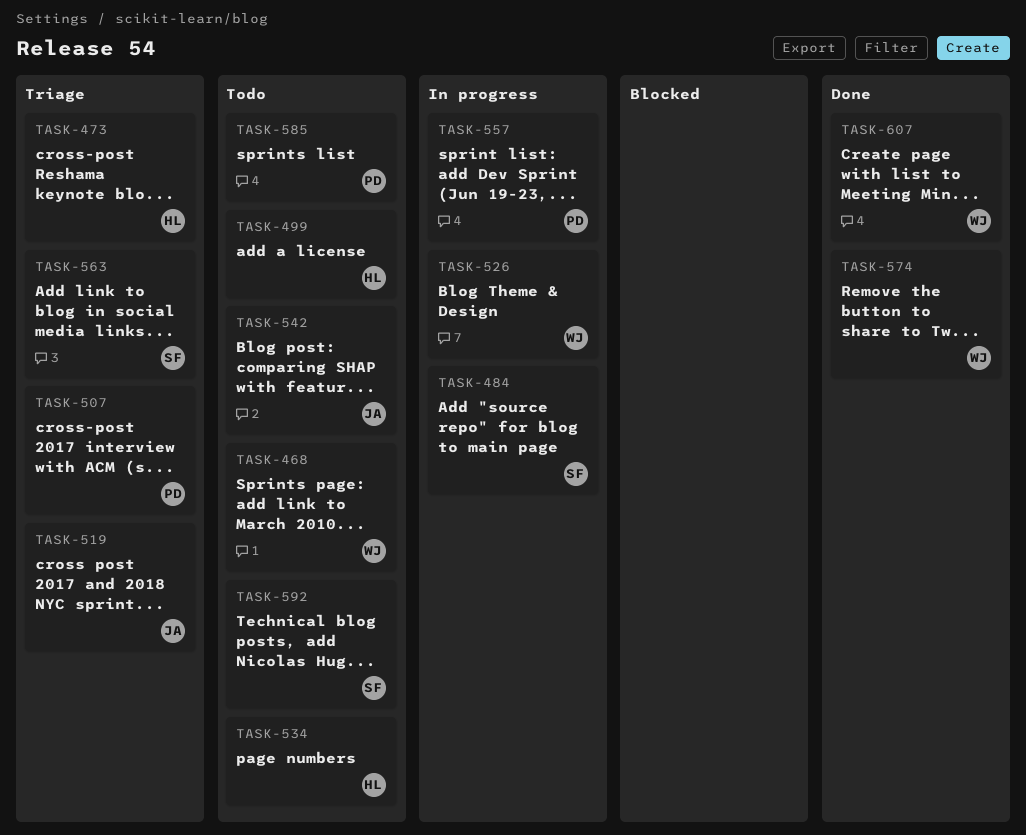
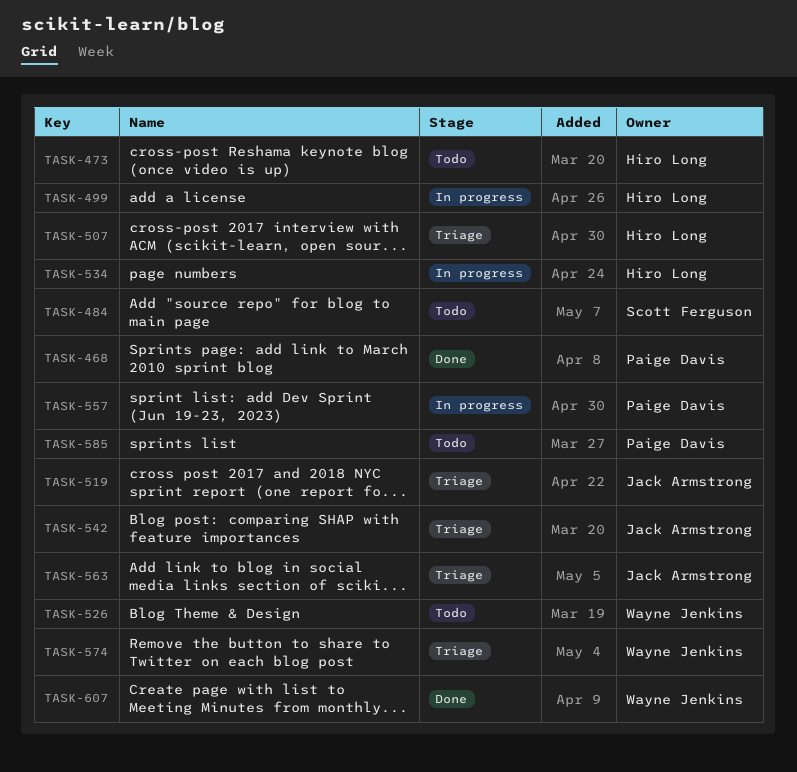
TASK-468, status: Todo -> Done
TASK-468, owner: Wayne Jenkins -> Paige Davis
TASK-473, status: Triage -> Todo
TASK-484, status: In progress -> Todo
TASK-499, status: Todo -> In progress
TASK-507, owner: Paige Davis -> Hiro Long
TASK-526, status: In progress -> Todo
TASK-534, status: Todo -> In progress
TASK-542, status: Todo -> Triage
TASK-563, owner: Scott Ferguson -> Jack Armstrong
TASK-574, status: Done -> Triage
TASK-592: present -> none

